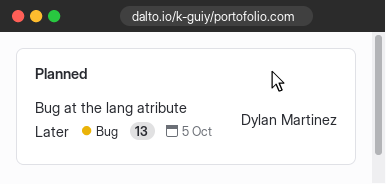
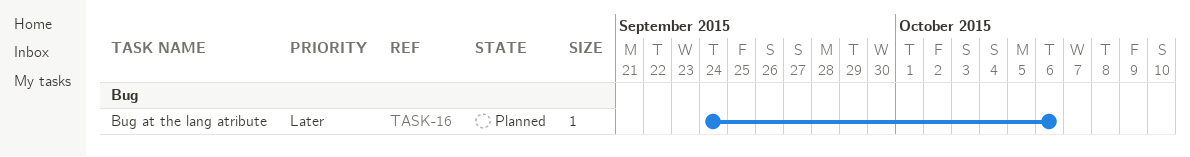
Bug at the lang atribute, estimate: 13 -> 1
Bug at the lang atribute, due: Oct 5 -> Oct 6

